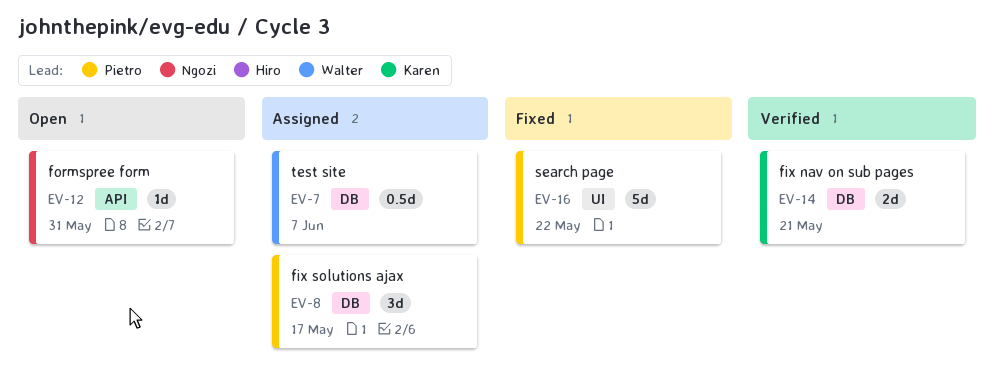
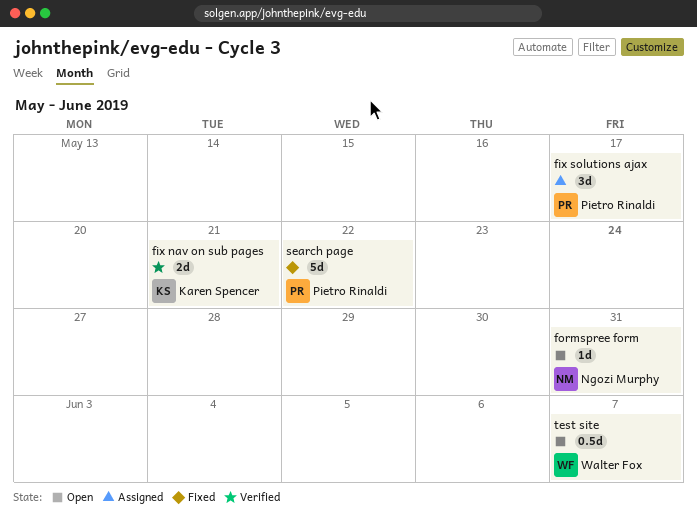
test site, status: Assigned -> Open

